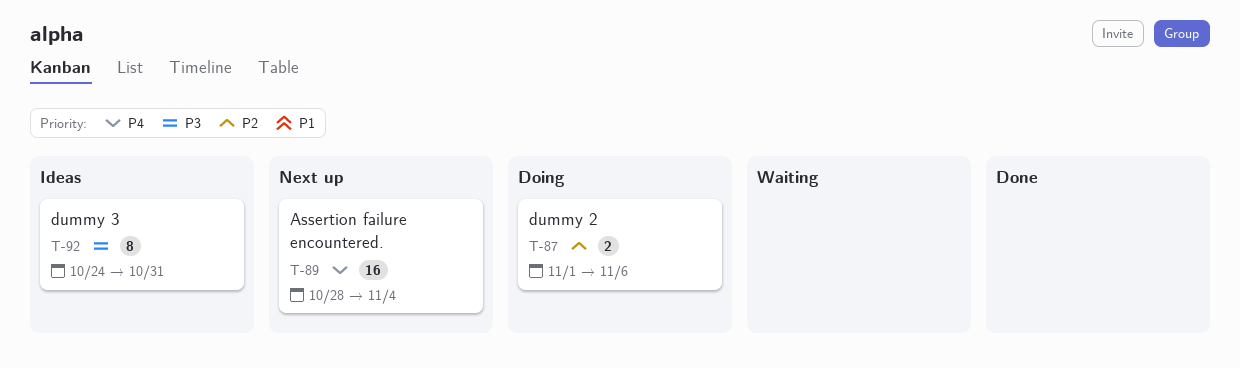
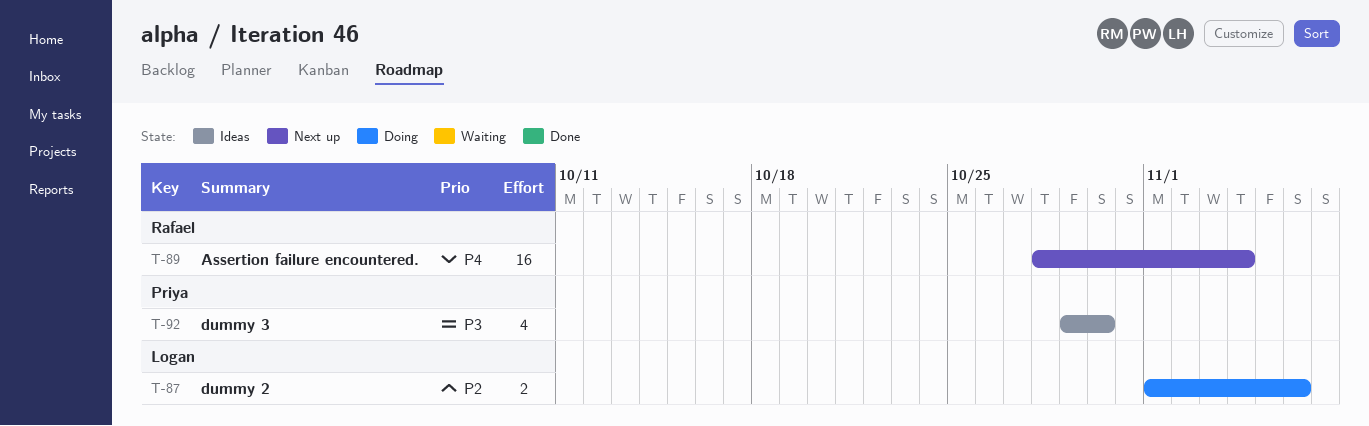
T-92, estimate: 8 -> 4
T-92, start: Oct 24 -> Oct 29
T-92, due: Oct 31 -> Oct 30

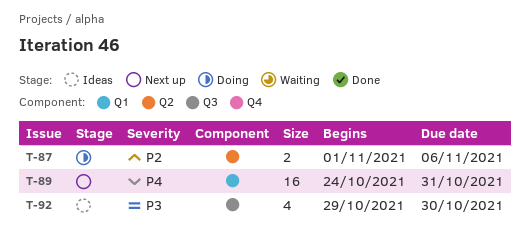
T-89, start: Oct 28 -> Oct 24
T-89, due: Nov 4 -> Oct 31

